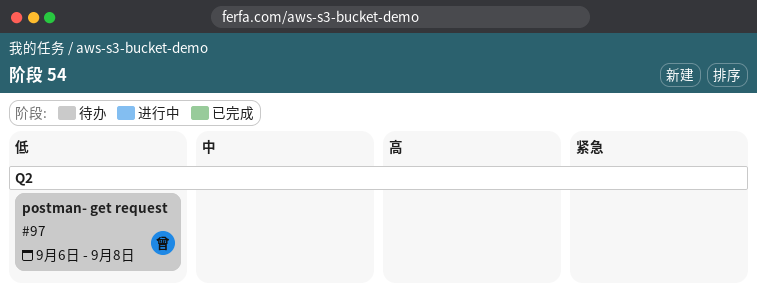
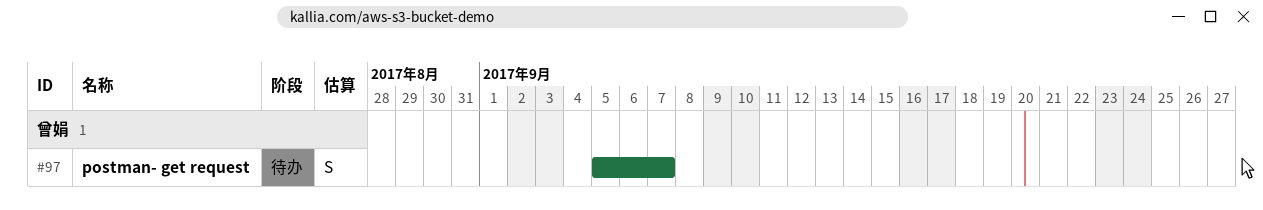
#97, start: Sep 6 -> Sep 5
#97, due: Sep 8 -> Sep 7

